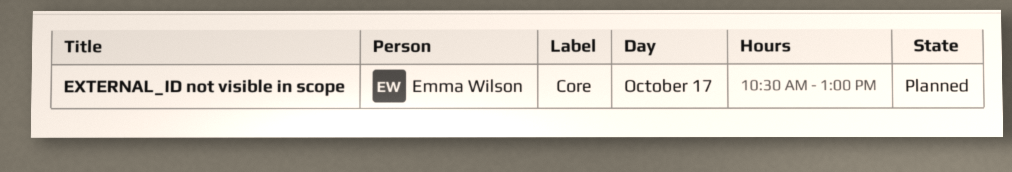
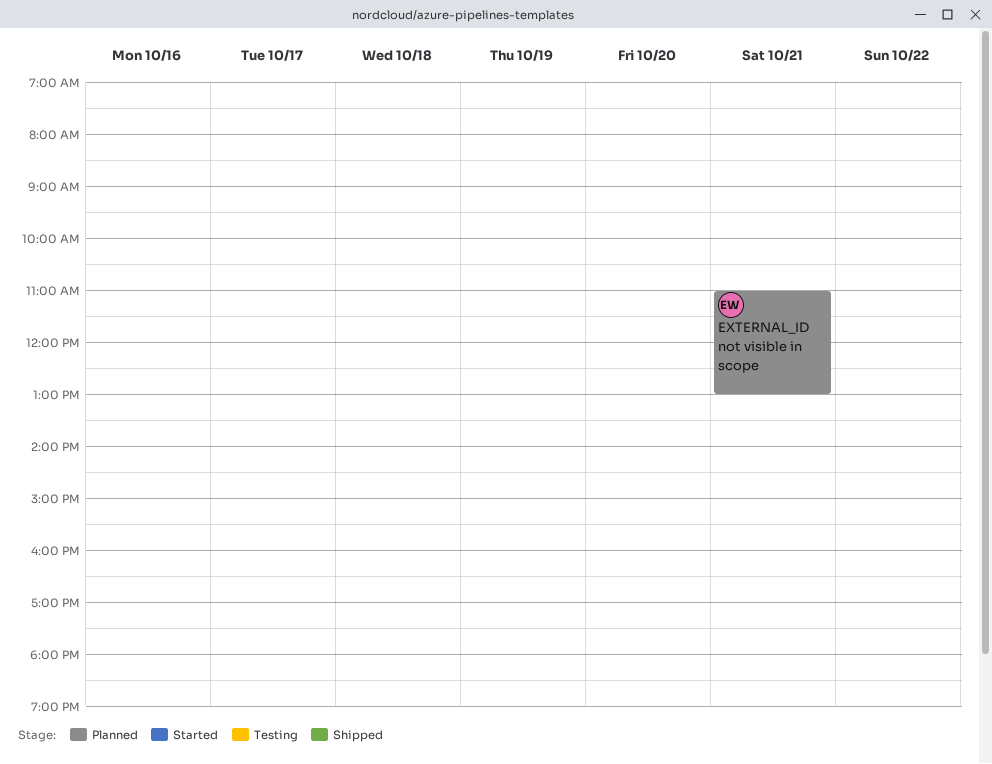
EXTERNAL_ID not visible in scope, day: Oct 17 -> Oct 21
EXTERNAL_ID not visible in scope, begins: 10:30 -> 11:00

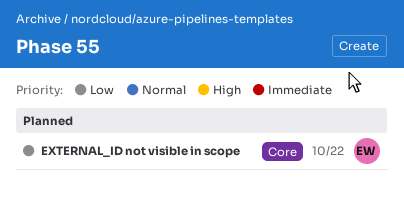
EXTERNAL_ID not visible in scope, day: Oct 21 -> Oct 22

